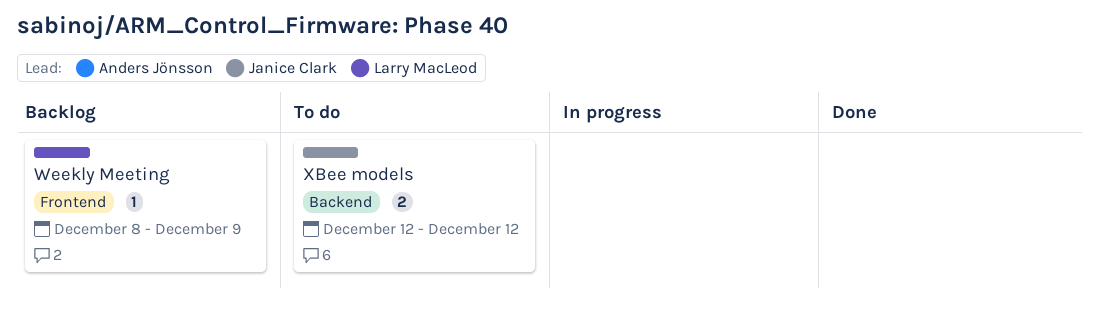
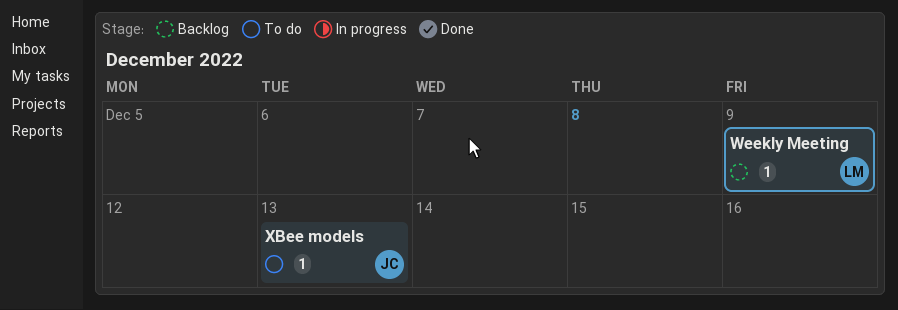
XBee models, estimate: 2 -> 1
XBee models, due: Dec 12 -> Dec 13

